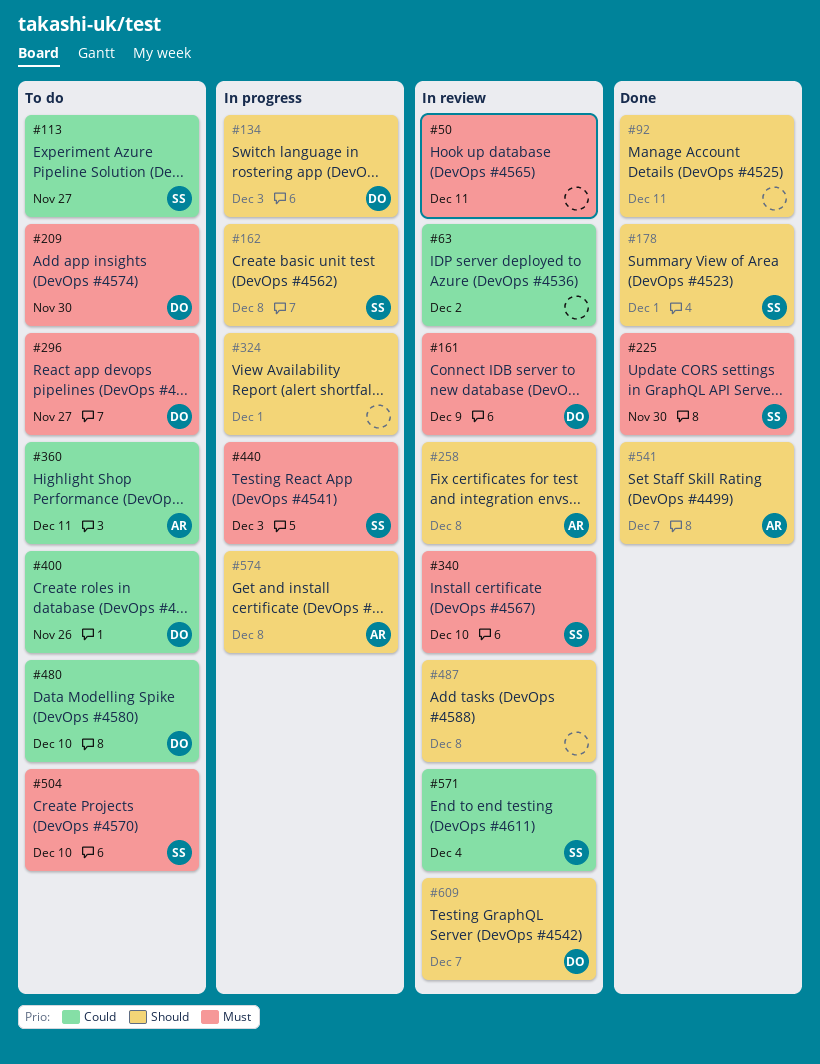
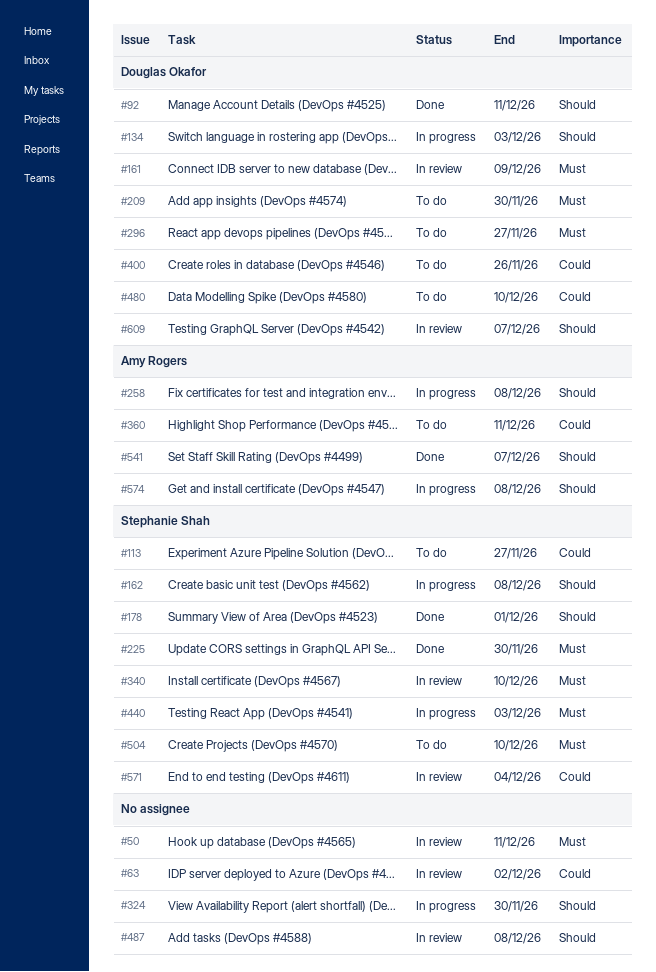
#92, owner: none -> Douglas Okafor
#258, status: In review -> In progress
#324, due: Dec 1 -> Nov 30

